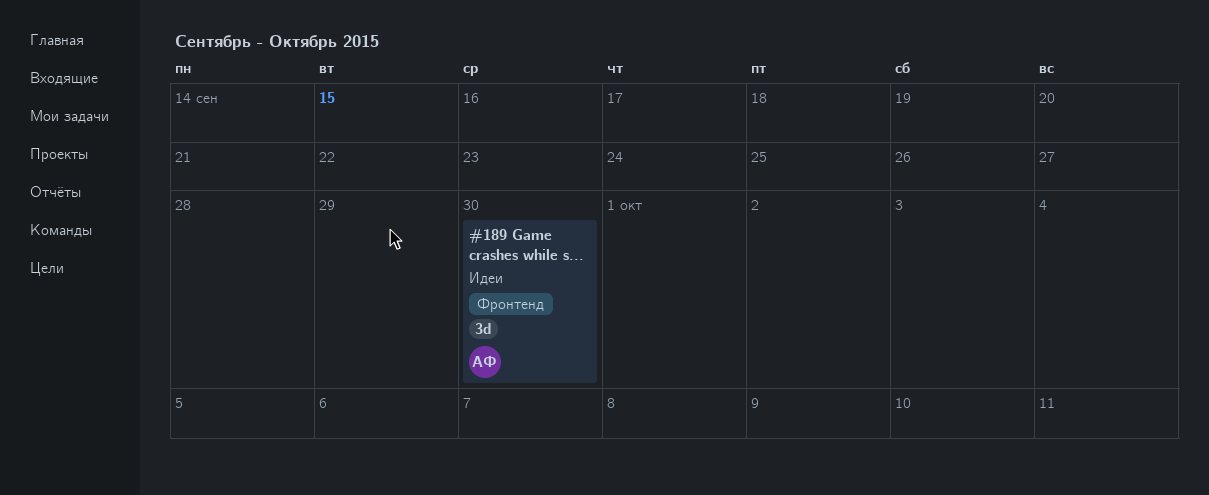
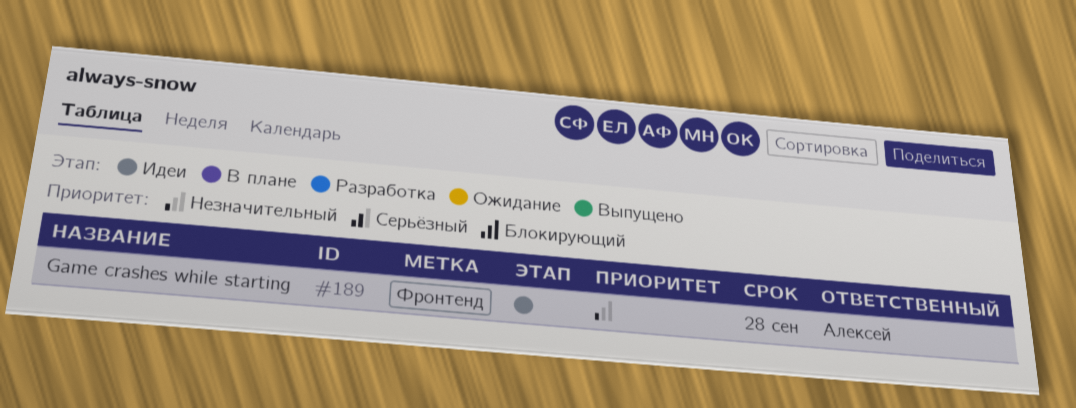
#189, due: Sep 30 -> Sep 28

